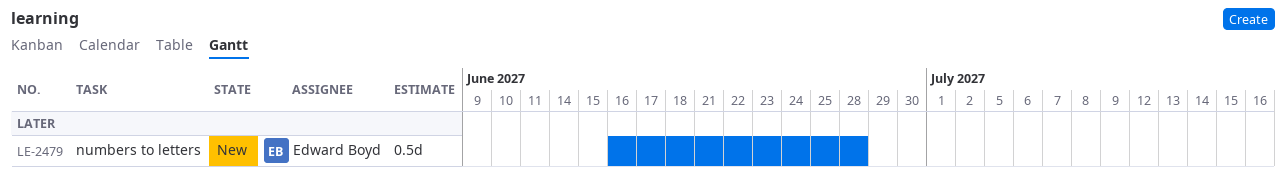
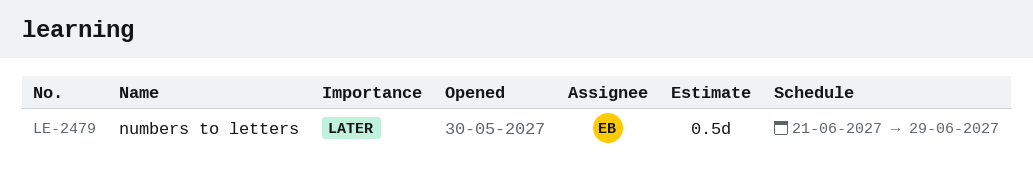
LE-2479, start: Jun 16 -> Jun 21
LE-2479, due: Jun 28 -> Jun 29

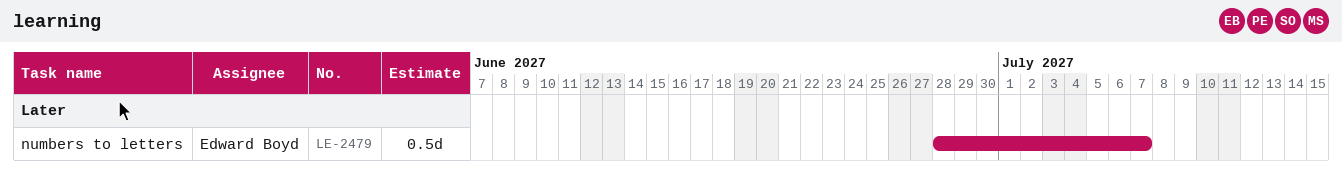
LE-2479, start: Jun 21 -> Jun 28
LE-2479, due: Jun 29 -> Jul 7

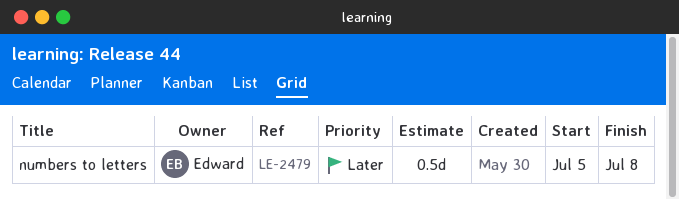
LE-2479, start: Jun 28 -> Jul 5
LE-2479, due: Jul 7 -> Jul 8

